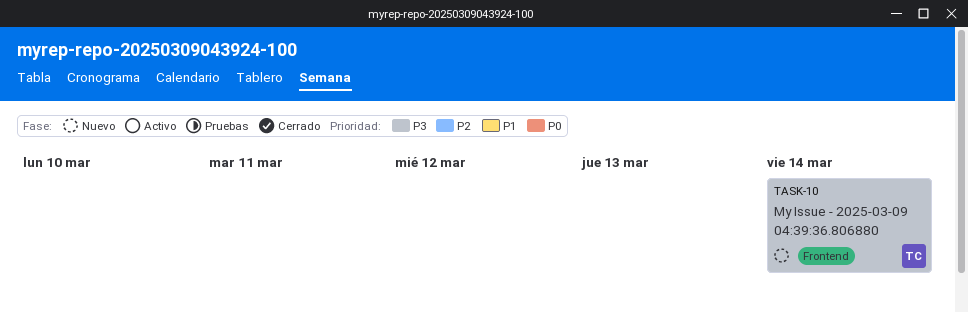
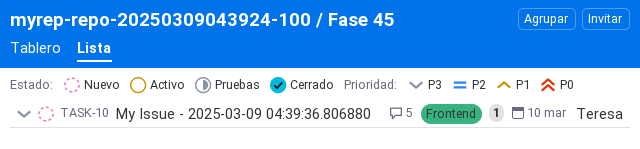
TASK-10, due: Mar 14 -> Mar 10

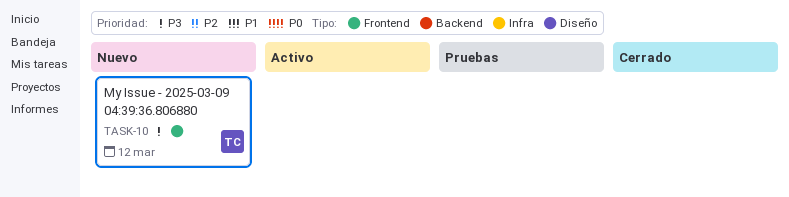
TASK-10, due: Mar 10 -> Mar 12

